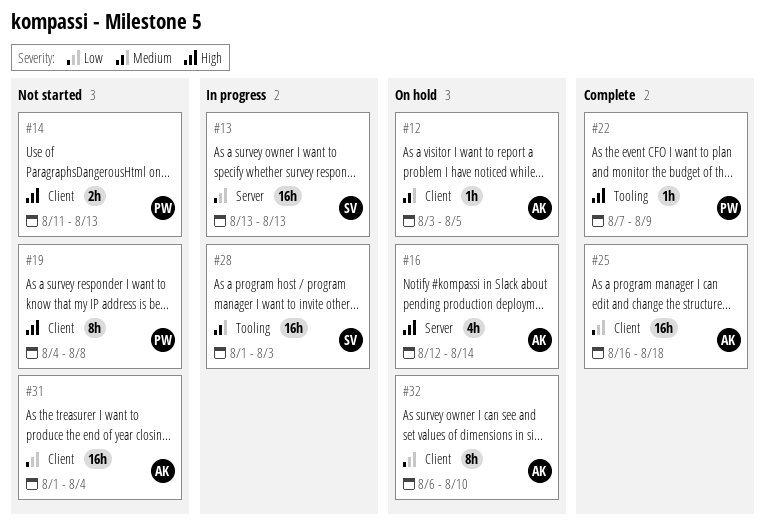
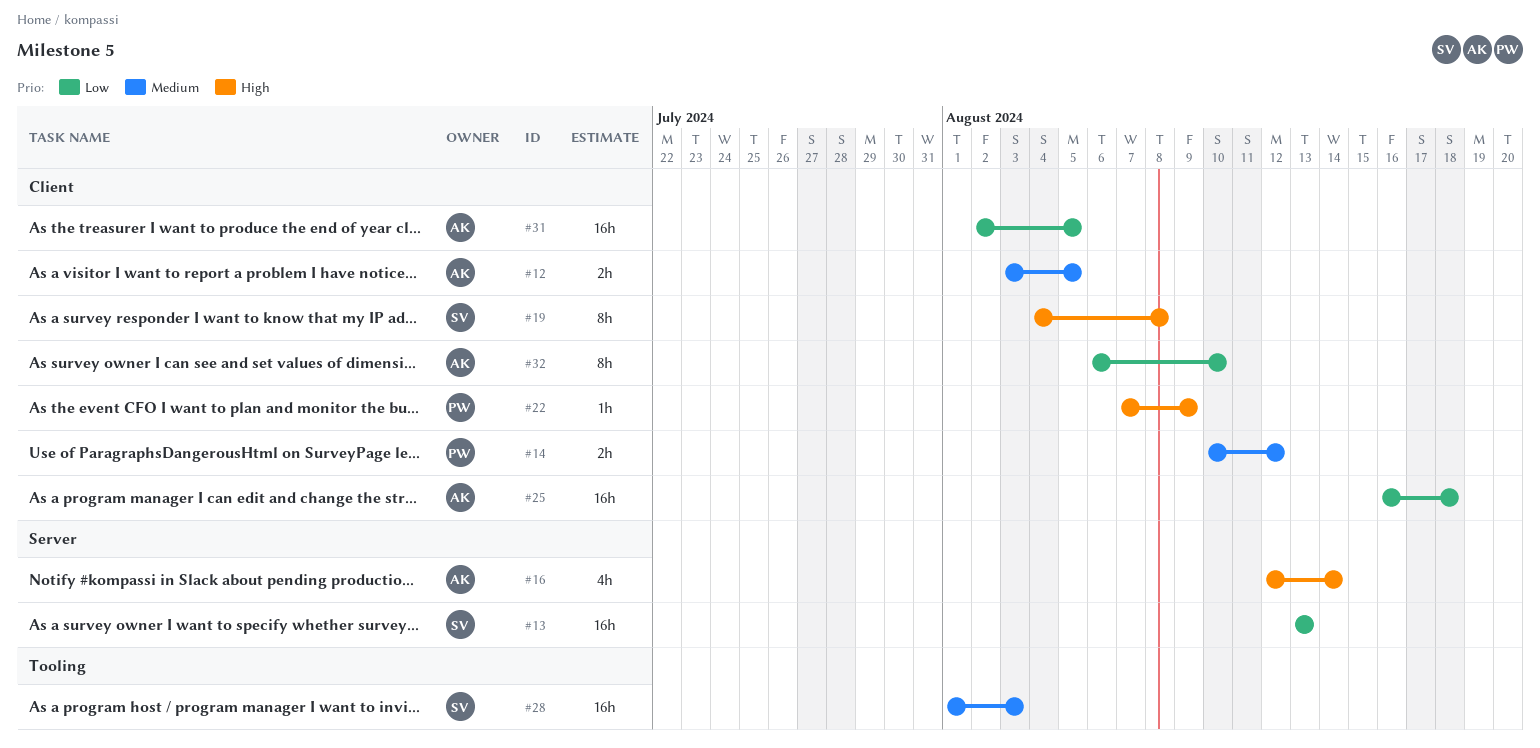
#12, estimate: 1h -> 2h
#14, priority: High -> Medium
#14, start: Aug 11 -> Aug 10
#14, due: Aug 13 -> Aug 12
#19, owner: PW -> SV
#22, label: Tooling -> Client
#31, start: Aug 1 -> Aug 2
#31, due: Aug 4 -> Aug 5

